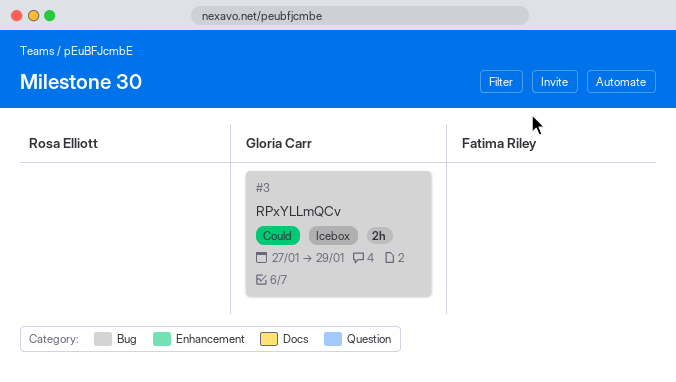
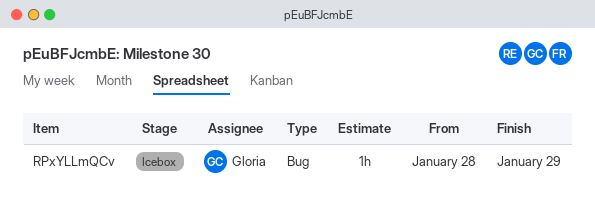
RPxYLLmQCv, estimate: 2h -> 1h
RPxYLLmQCv, start: Jan 27 -> Jan 28

